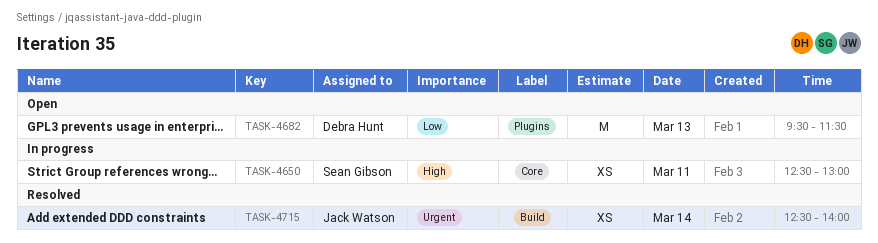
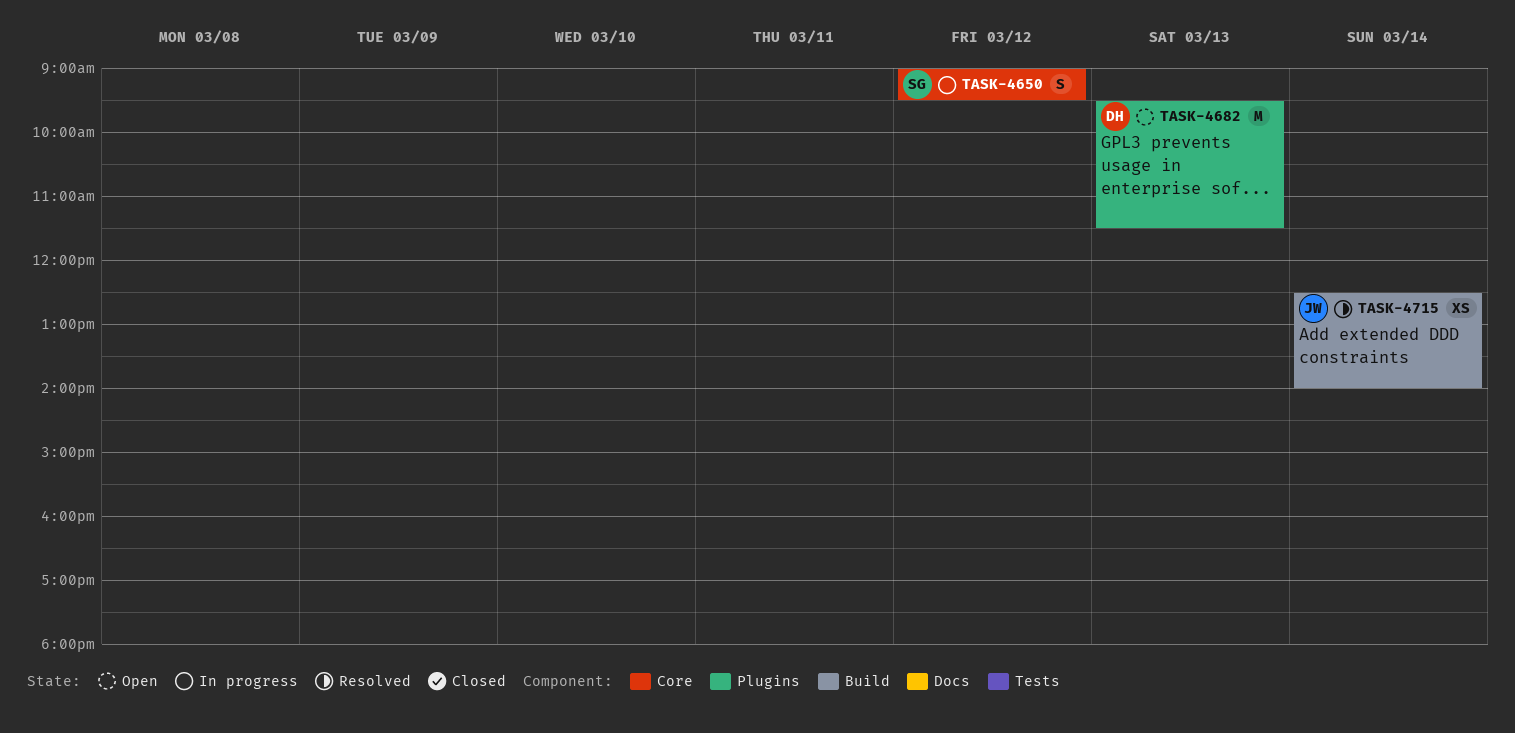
TASK-4650, estimate: XS -> S
TASK-4650, day: Mar 11 -> Mar 12
TASK-4650, begins: 12:30 -> 09:00
TASK-4650, ends: 13:00 -> 09:30

